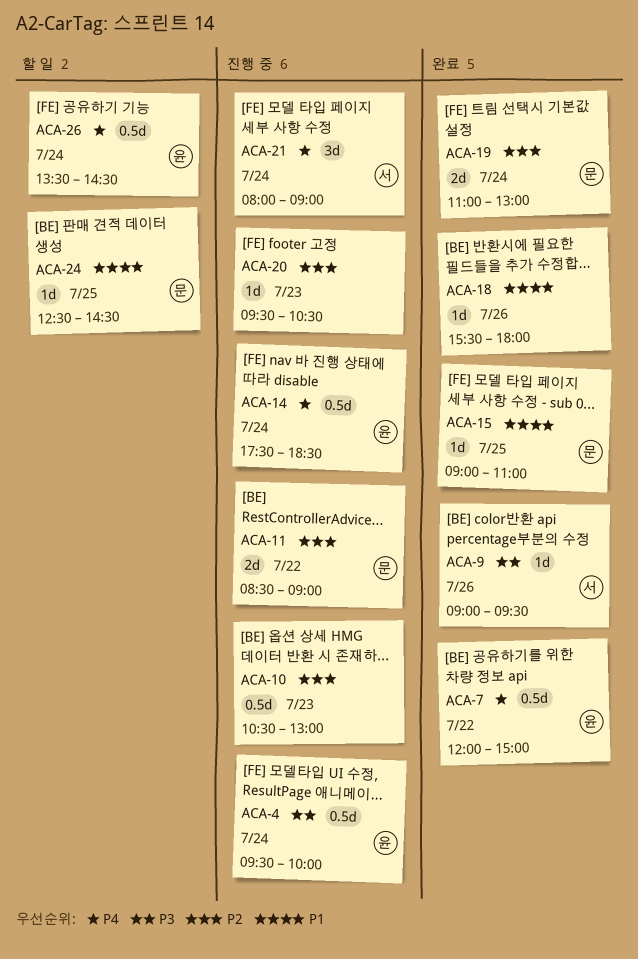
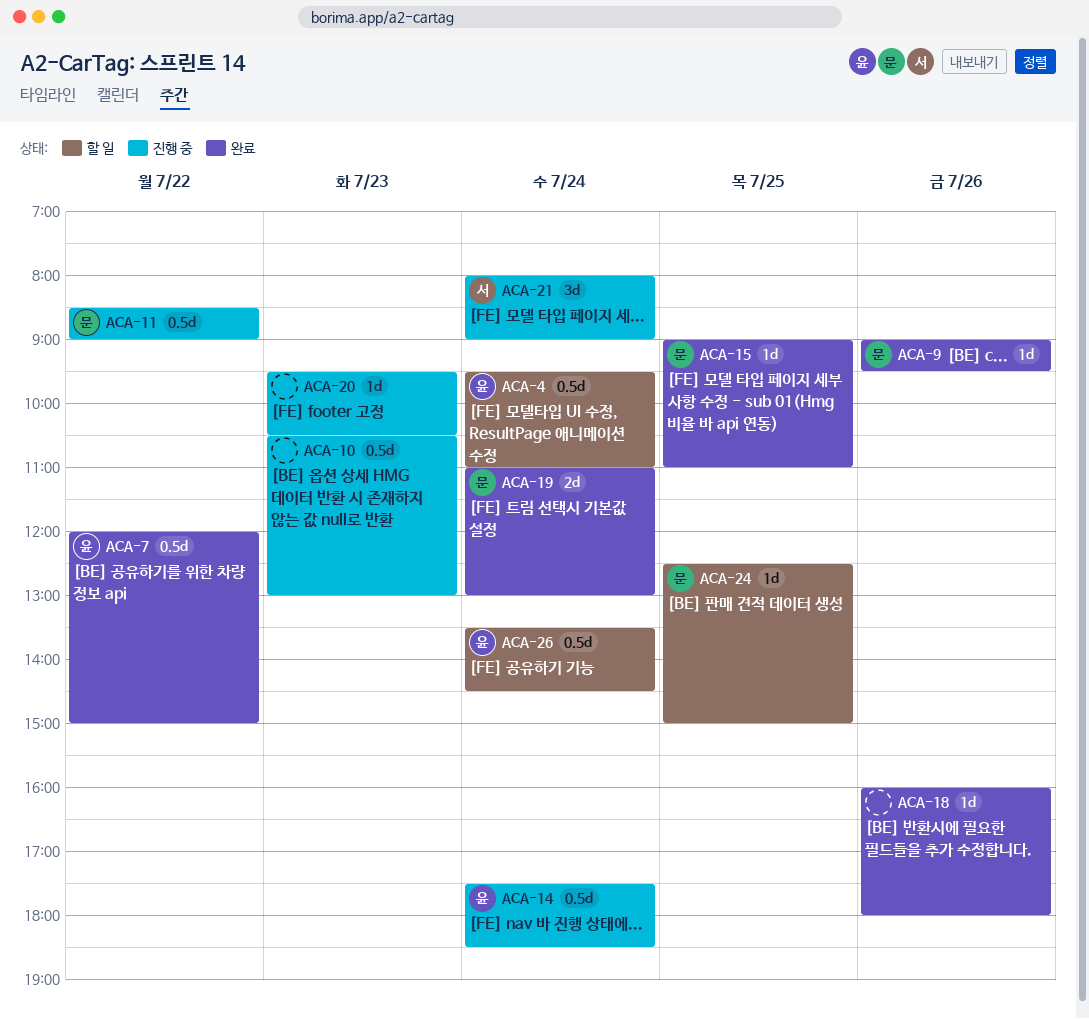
ACA-4, status: 진행 중 -> 할 일
ACA-4, ends: 10:00 -> 11:00
ACA-9, owner: 서 -> 문
ACA-11, estimate: 2d -> 0.5d
ACA-18, begins: 15:30 -> 16:00
ACA-24, ends: 14:30 -> 15:00

